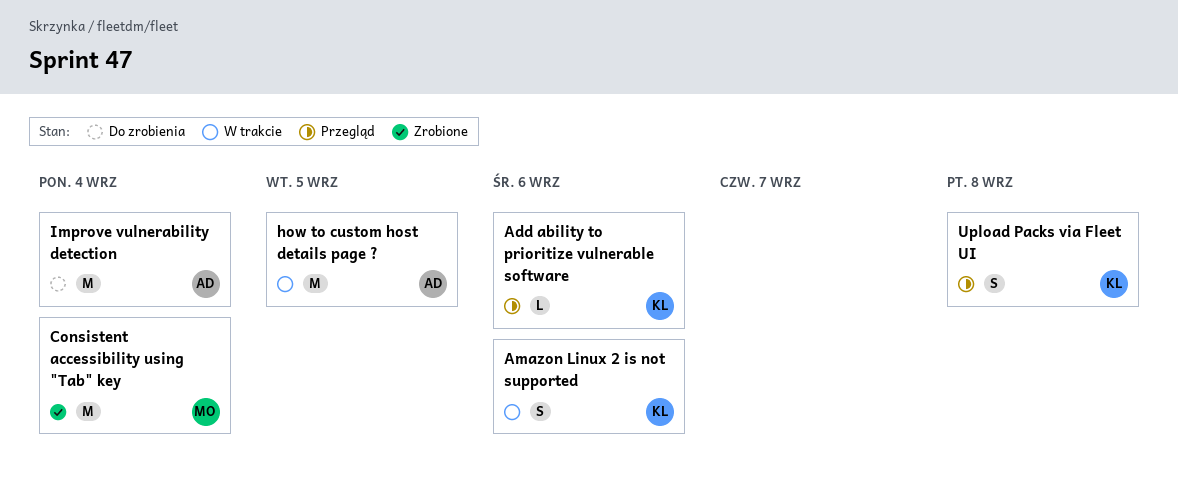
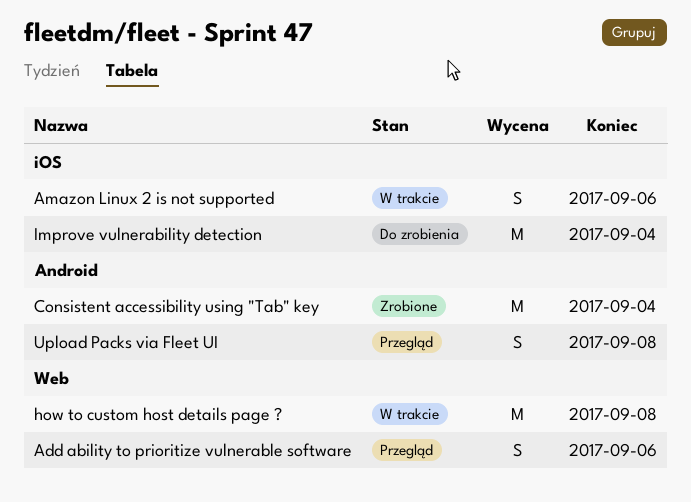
Add ability to prioritize vulnerable software, estimate: L -> S
how to custom host details page ?, due: Sep 5 -> Sep 8

